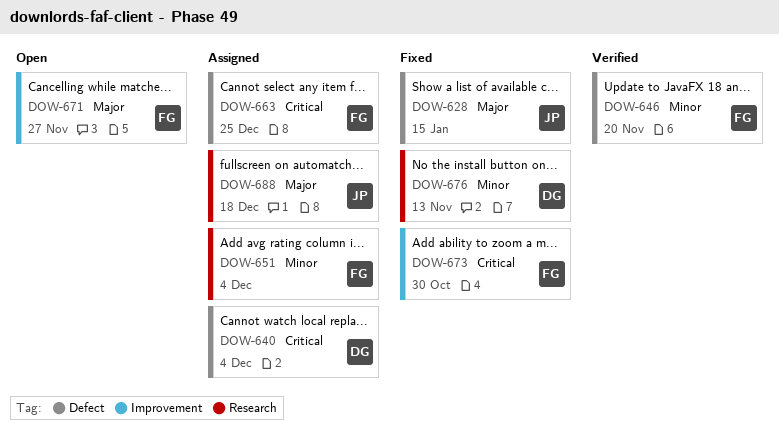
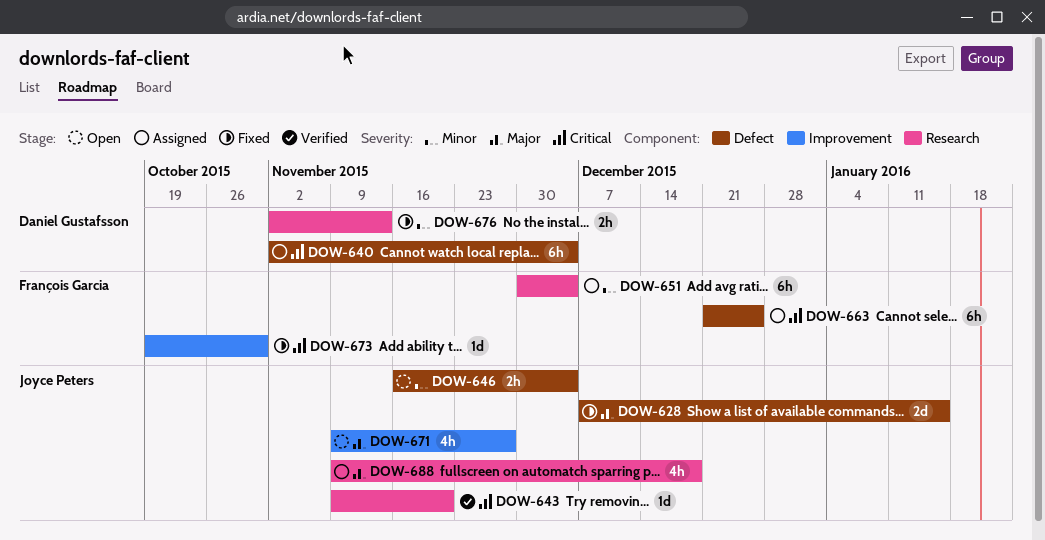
DOW-643: none -> present
DOW-646, status: Verified -> Open
DOW-646, owner: François Garcia -> Joyce Peters
DOW-646, due: Nov 20 -> Dec 4
DOW-671, owner: François Garcia -> Joyce Peters

